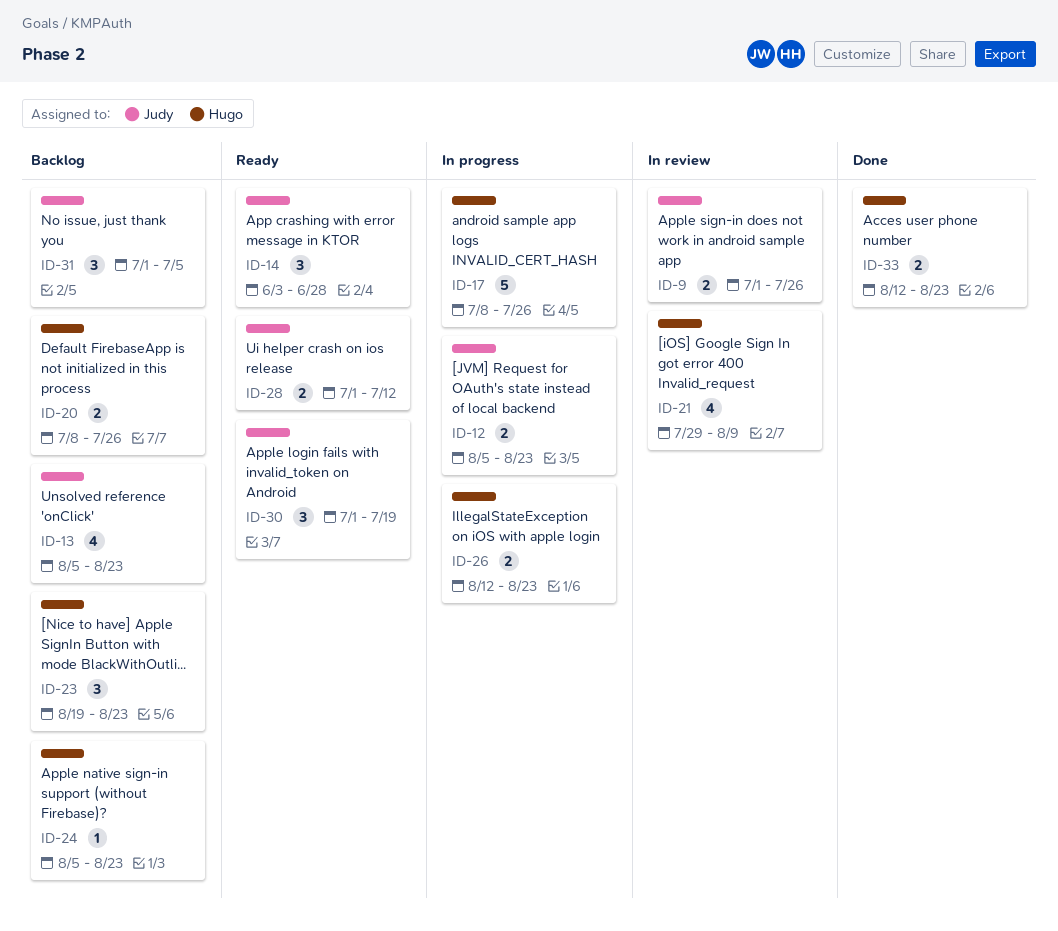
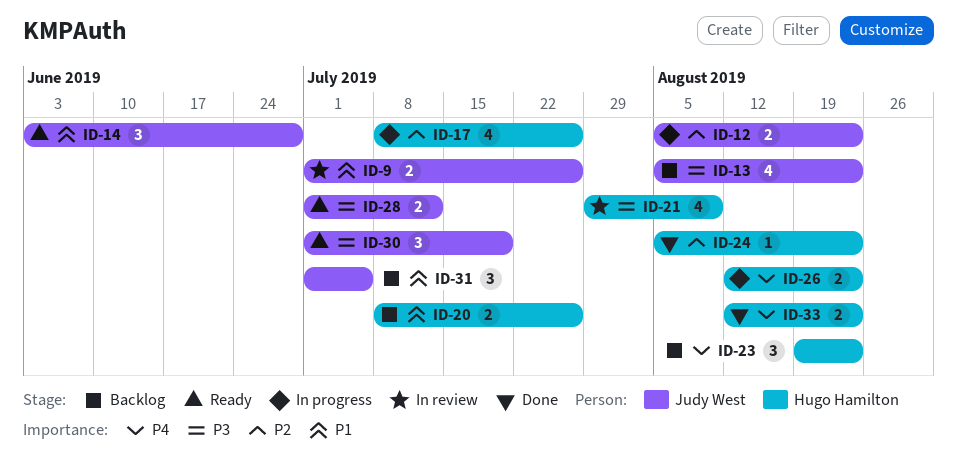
ID-17, estimate: 5 -> 4
ID-24, status: Backlog -> Done

